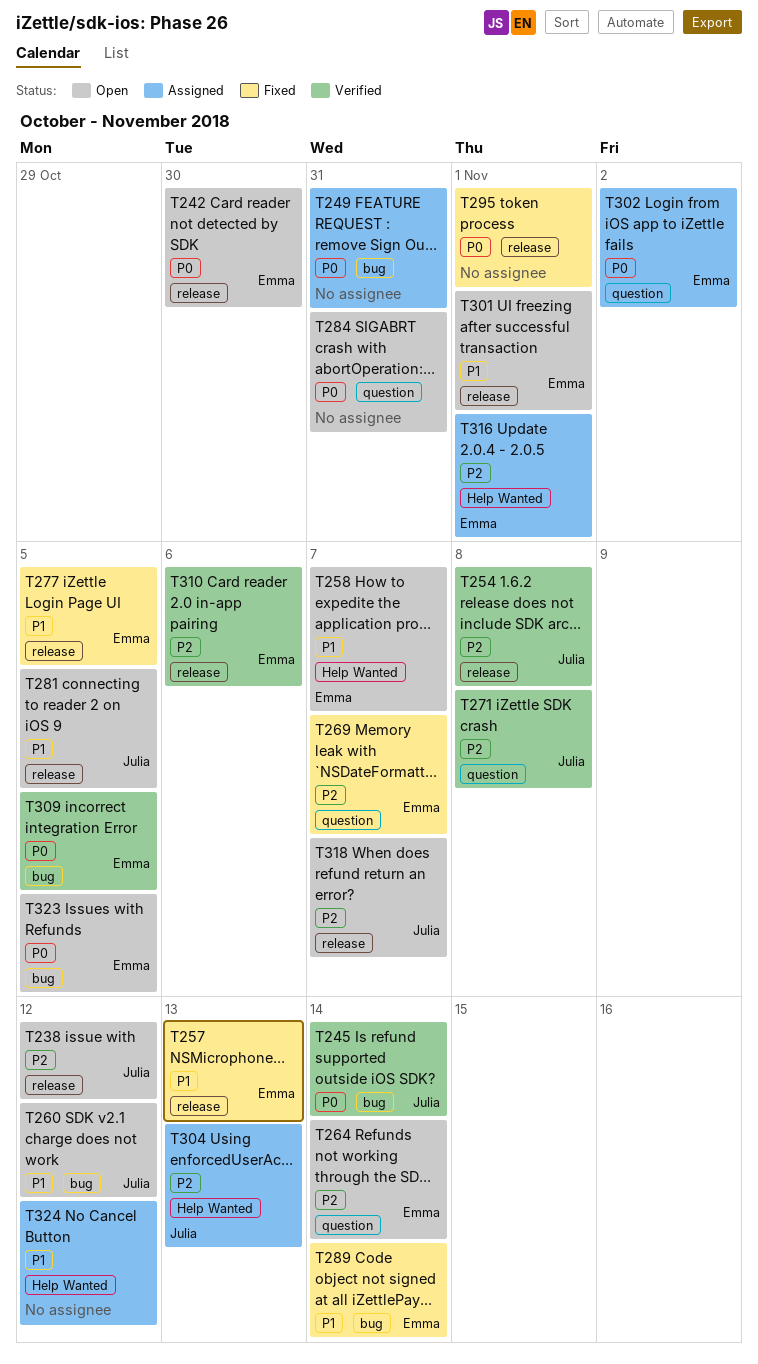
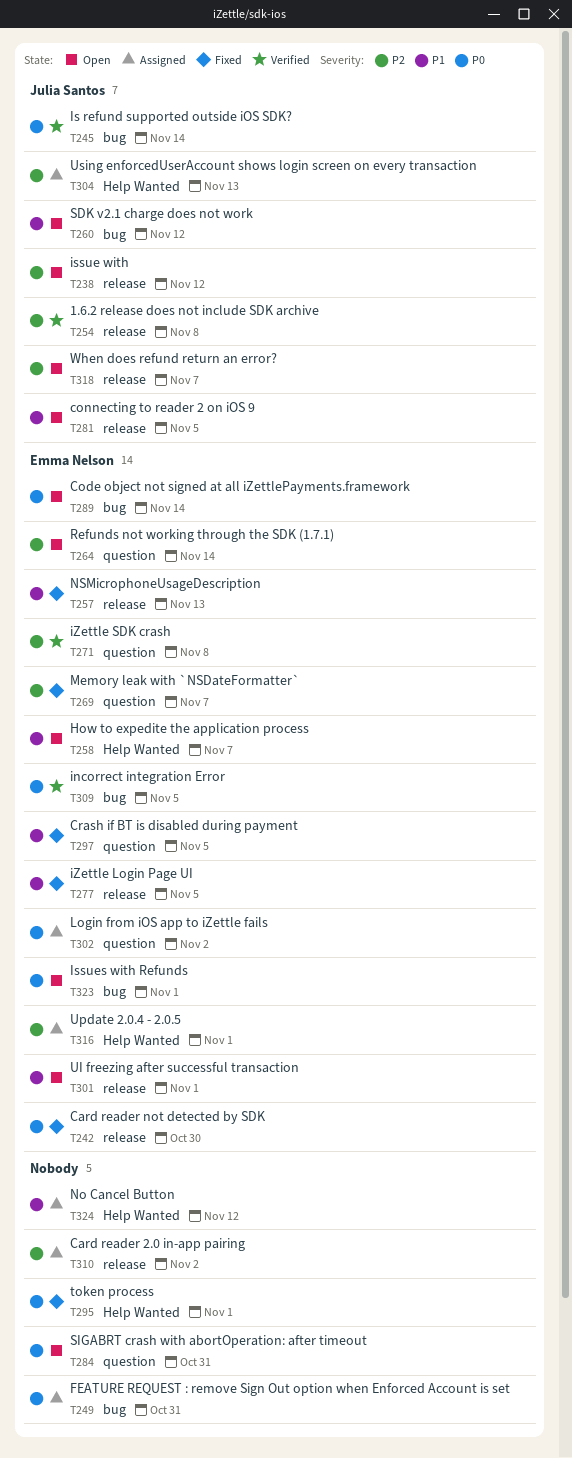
T242, status: Open -> Fixed
T271, owner: Julia Santos -> Emma Nelson
T289, status: Fixed -> Open
T289, priority: P1 -> P0
T295, label: release -> Help Wanted
T297: none -> present
T310, status: Verified -> Assigned
T310, owner: Emma Nelson -> none
T310, due: Nov 6 -> Nov 2
T323, due: Nov 5 -> Nov 1

